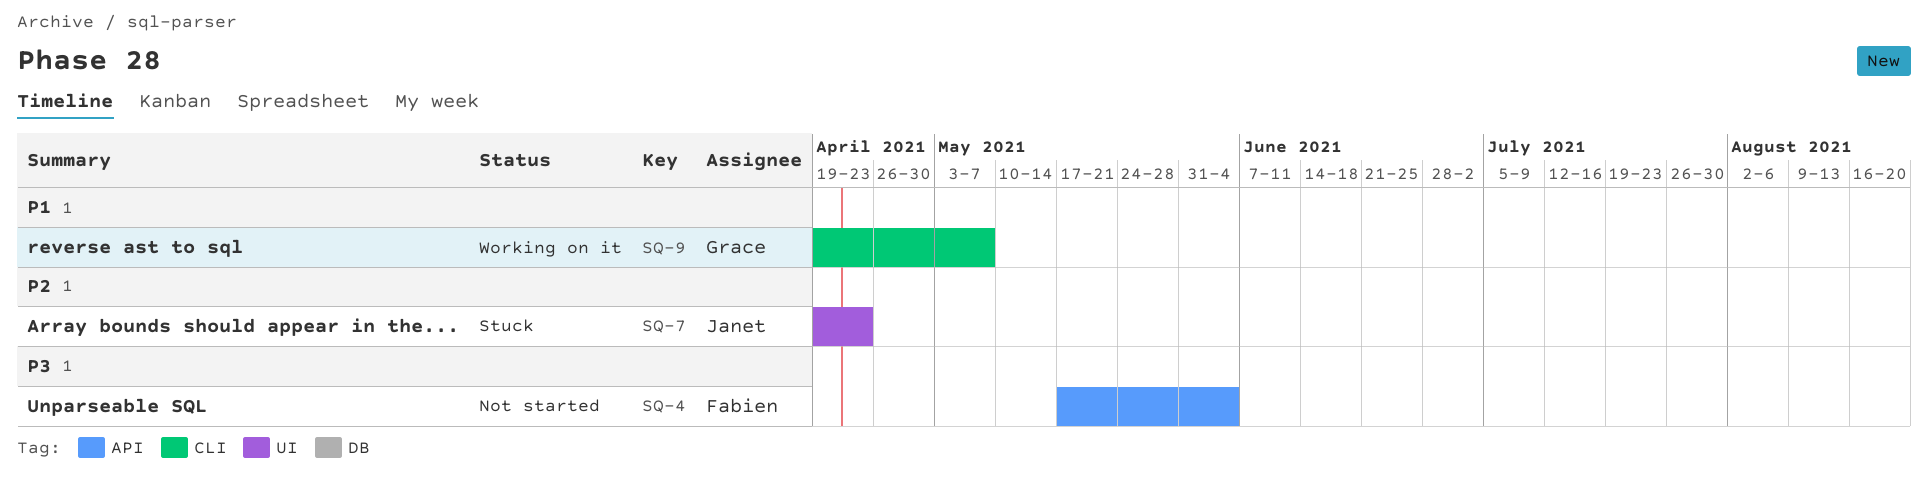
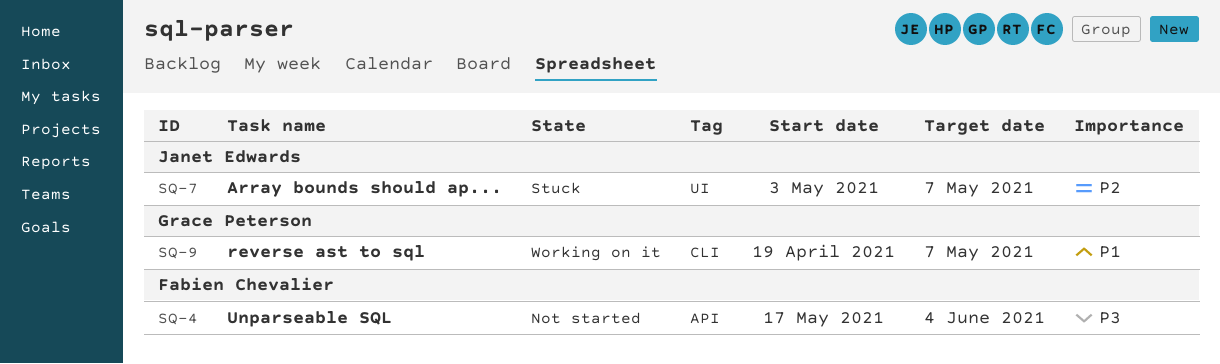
SQ-7, start: Apr 19 -> May 3
SQ-7, due: Apr 23 -> May 7

